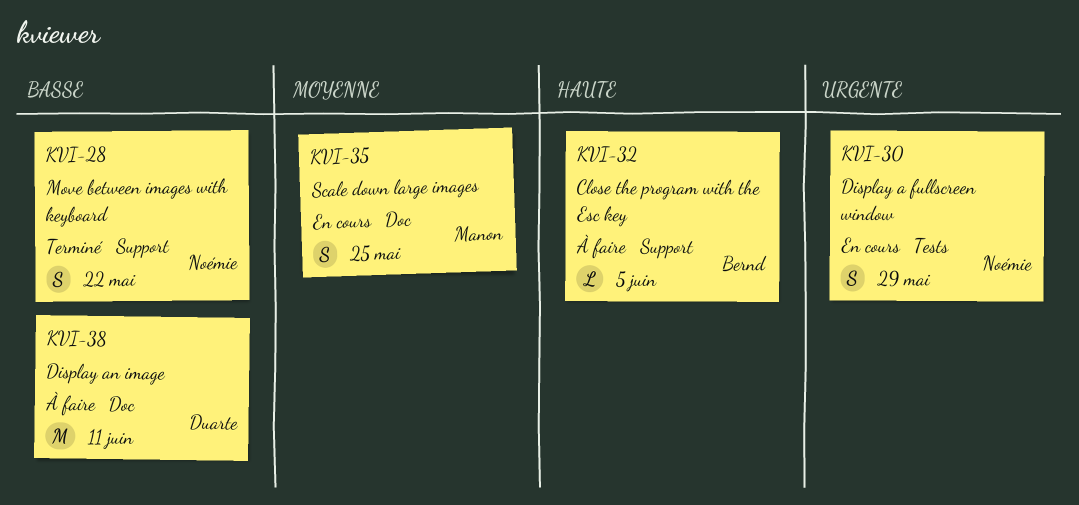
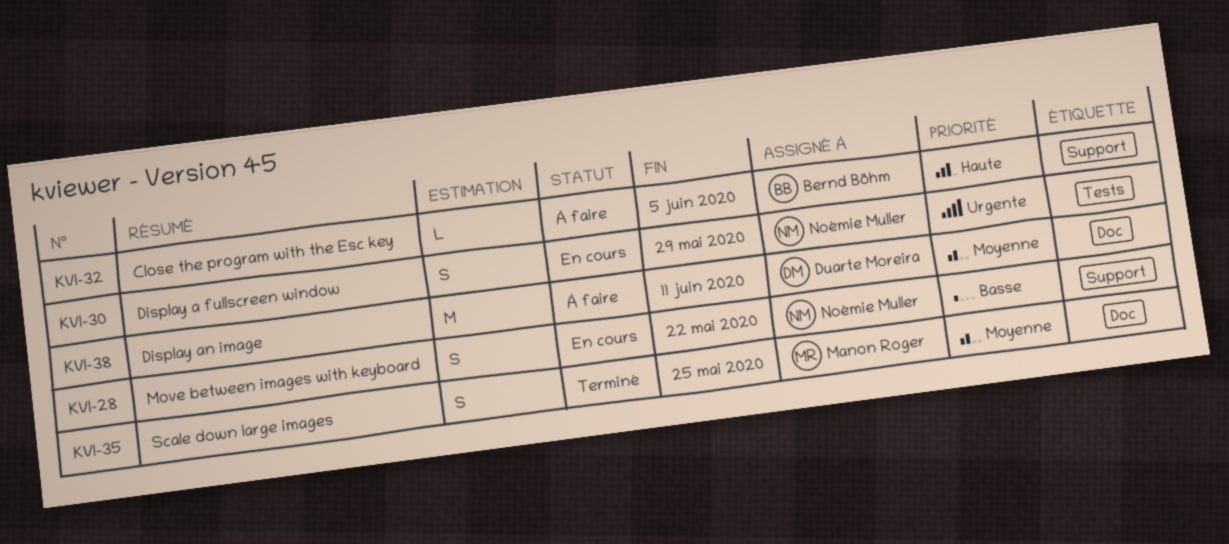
KVI-28, status: Terminé -> En cours
KVI-35, status: En cours -> Terminé
KVI-38, priority: Basse -> Moyenne

